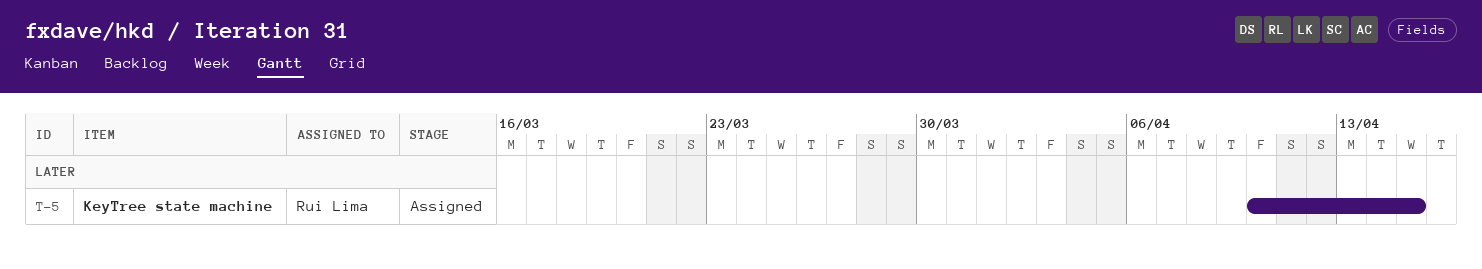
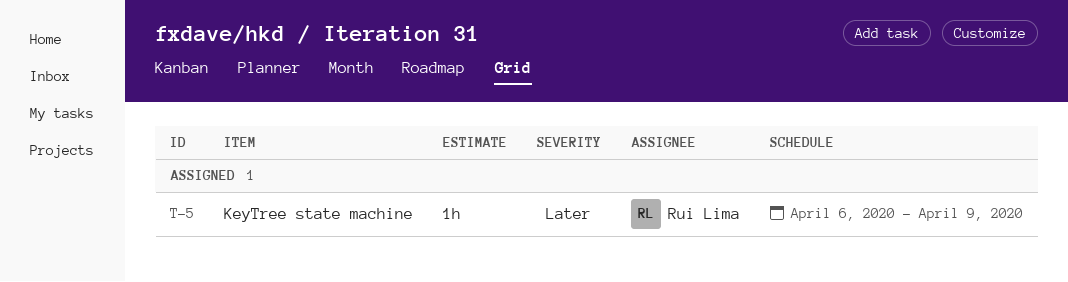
T-5, start: Apr 10 -> Apr 6
T-5, due: Apr 15 -> Apr 9

